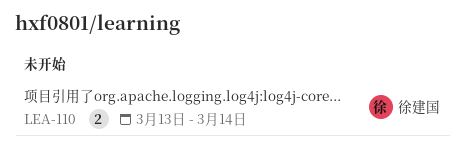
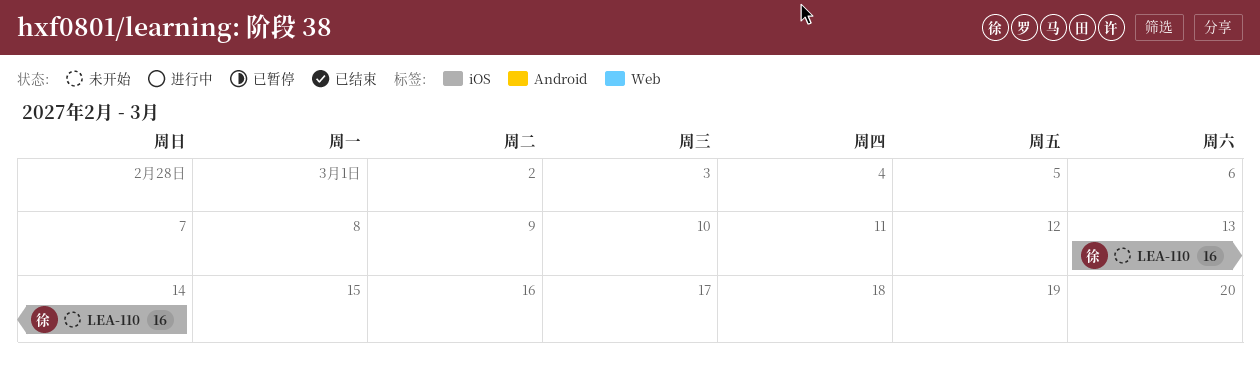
LEA-110, estimate: 2 -> 16

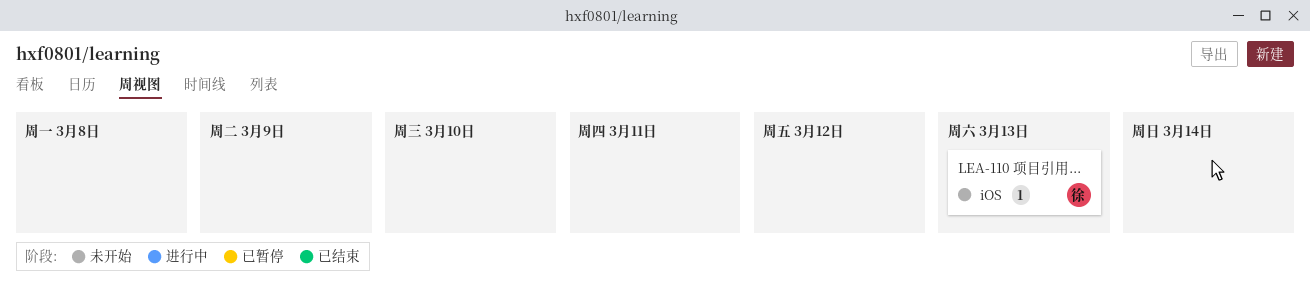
LEA-110, estimate: 16 -> 1
LEA-110, due: Mar 14 -> Mar 13

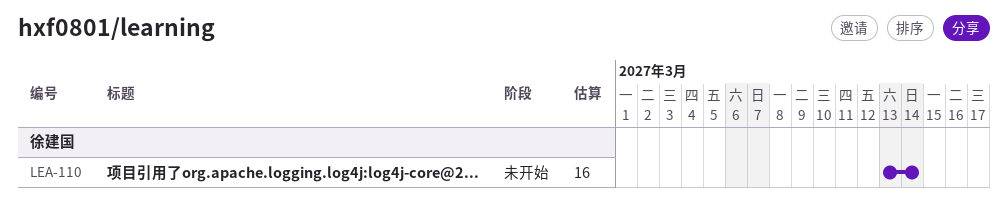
LEA-110, estimate: 1 -> 16
LEA-110, due: Mar 13 -> Mar 14

